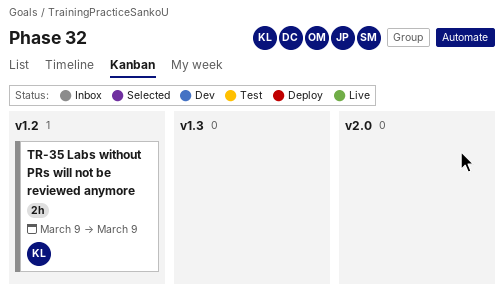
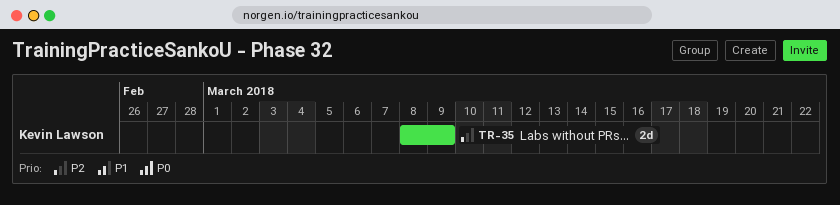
TR-35, estimate: 2h -> 2d
TR-35, start: Mar 9 -> Mar 8

